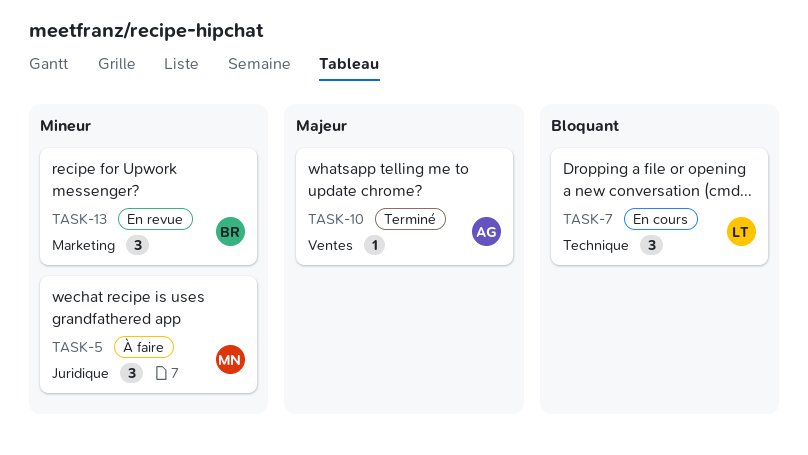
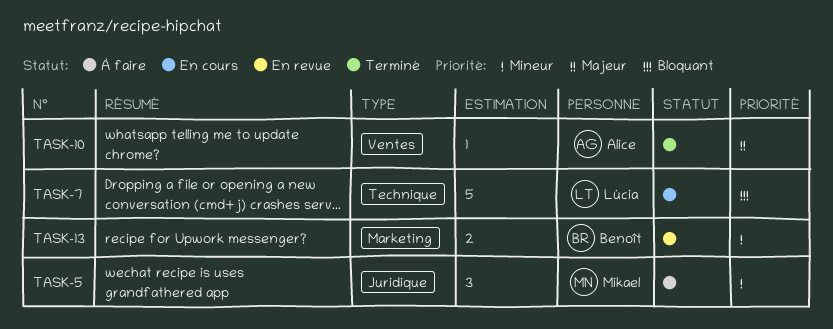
TASK-7, estimate: 3 -> 5
TASK-13, estimate: 3 -> 2

